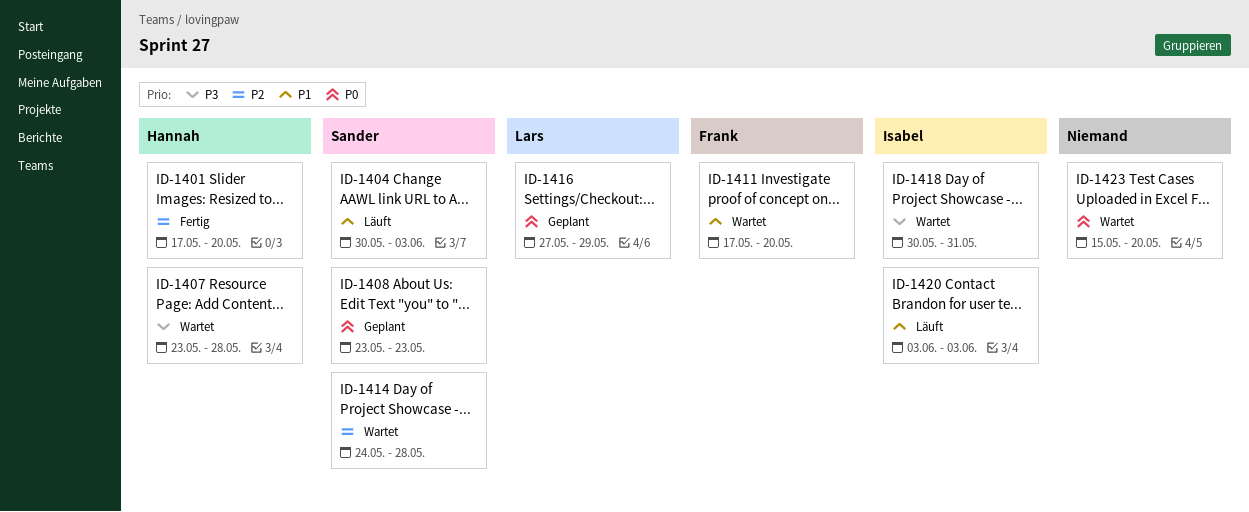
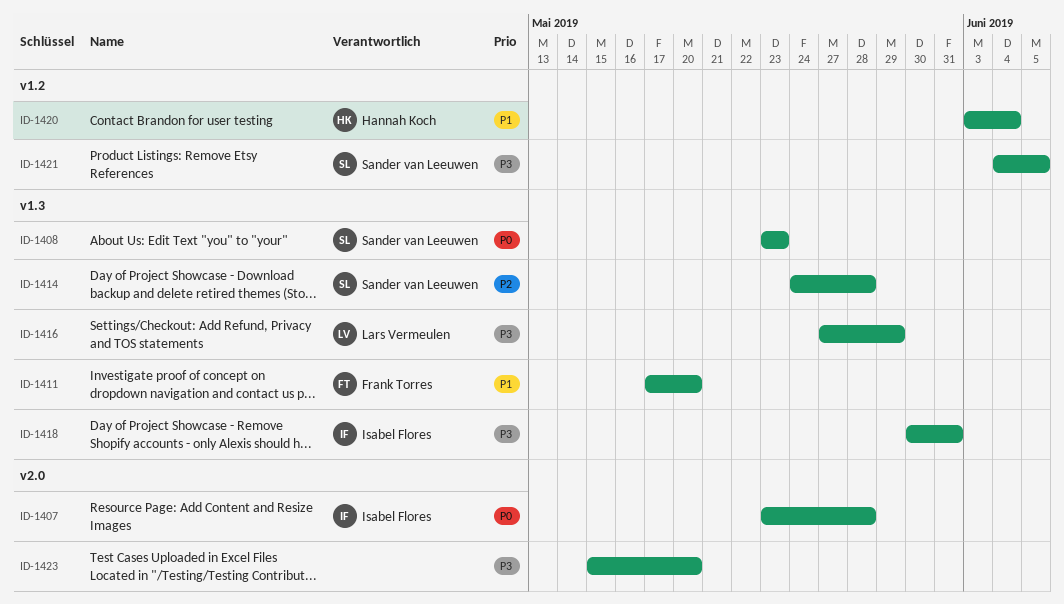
ID-1401: present -> none
ID-1404: present -> none
ID-1407, owner: Hannah Koch -> Isabel Flores
ID-1407, priority: P3 -> P0
ID-1416, priority: P0 -> P3
ID-1420, owner: Isabel Flores -> Hannah Koch
ID-1420, due: Jun 3 -> Jun 4
ID-1421: none -> present
ID-1423, priority: P0 -> P3

